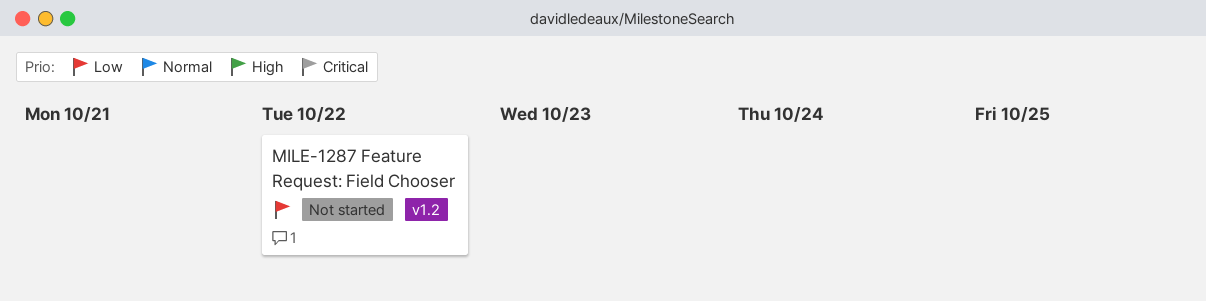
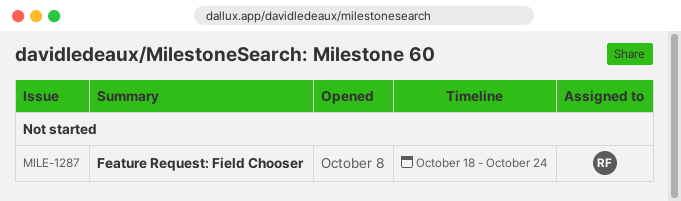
MILE-1287, due: Oct 22 -> Oct 24

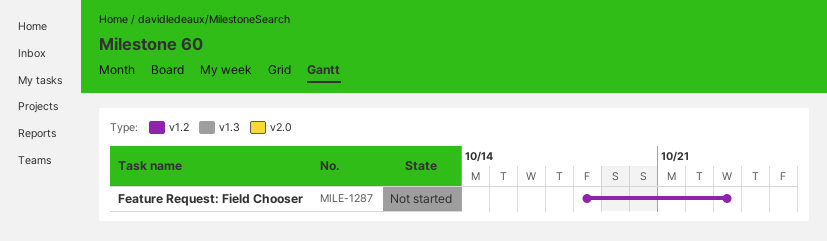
MILE-1287, due: Oct 24 -> Oct 23

